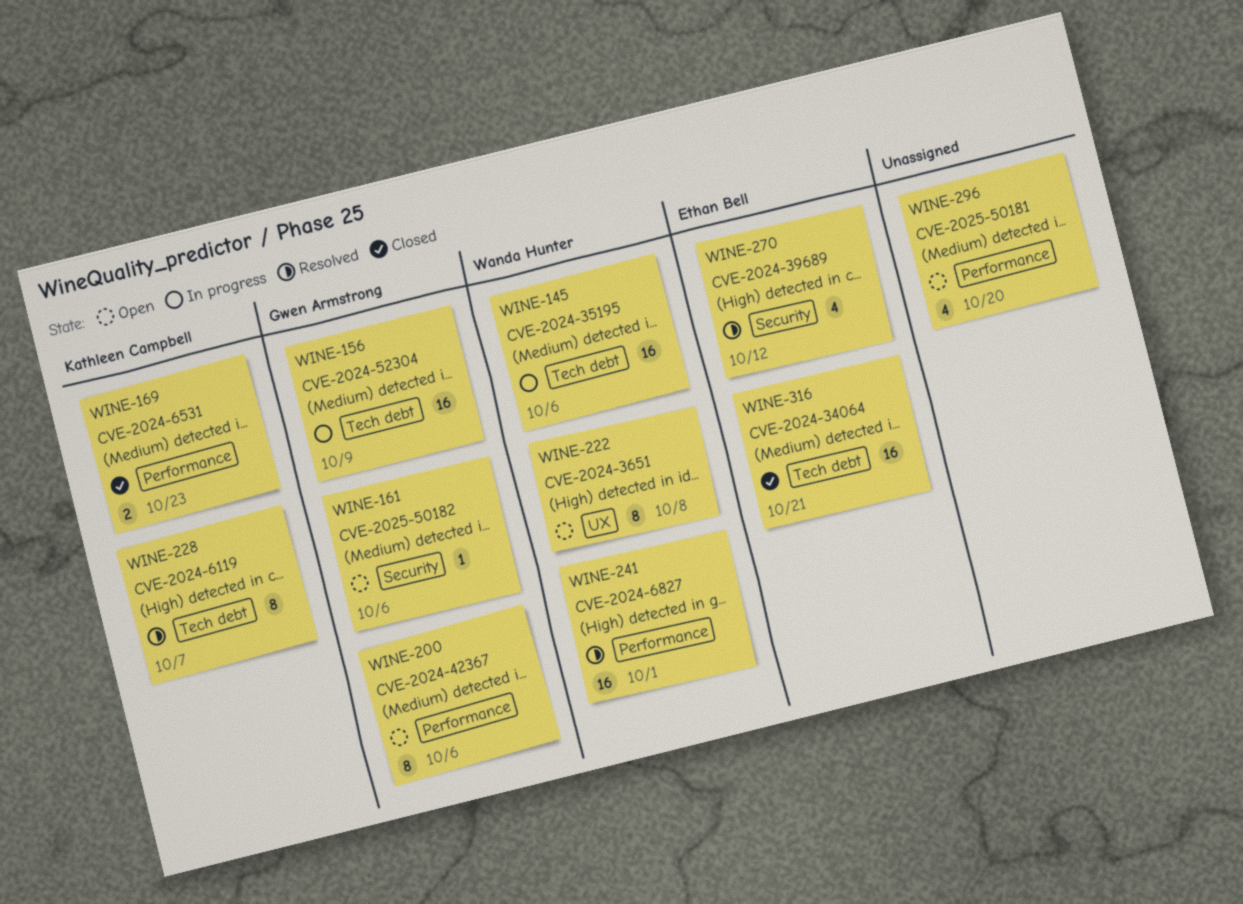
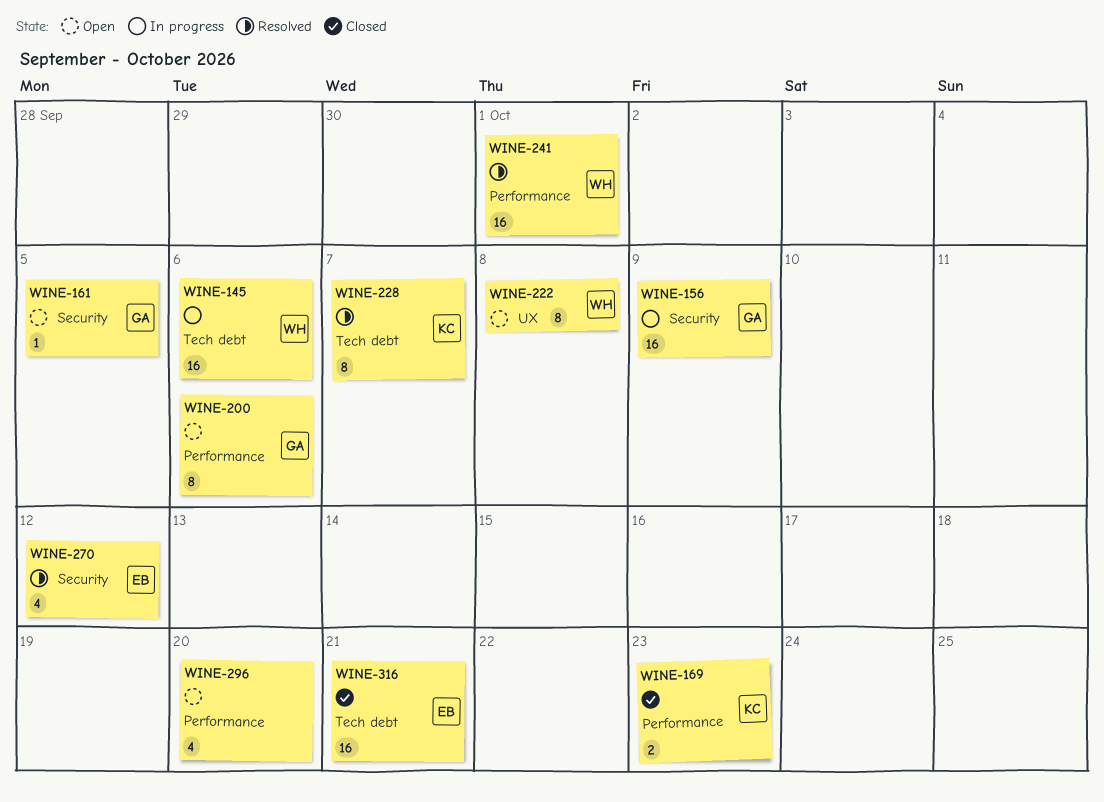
WINE-156, label: Tech debt -> Security
WINE-161, due: Oct 6 -> Oct 5

